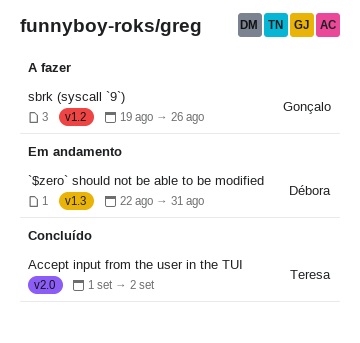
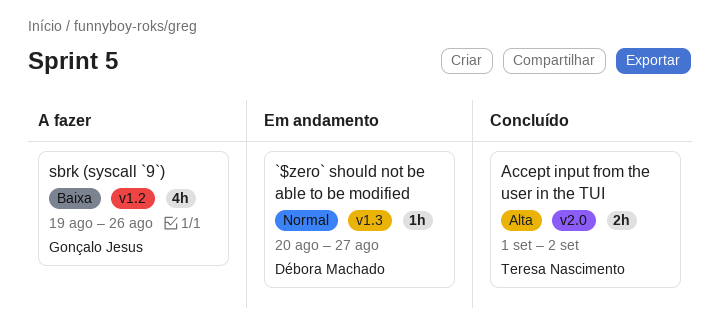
`$zero` should not be able to be modified, start: Aug 22 -> Aug 20
`$zero` should not be able to be modified, due: Aug 31 -> Aug 27

